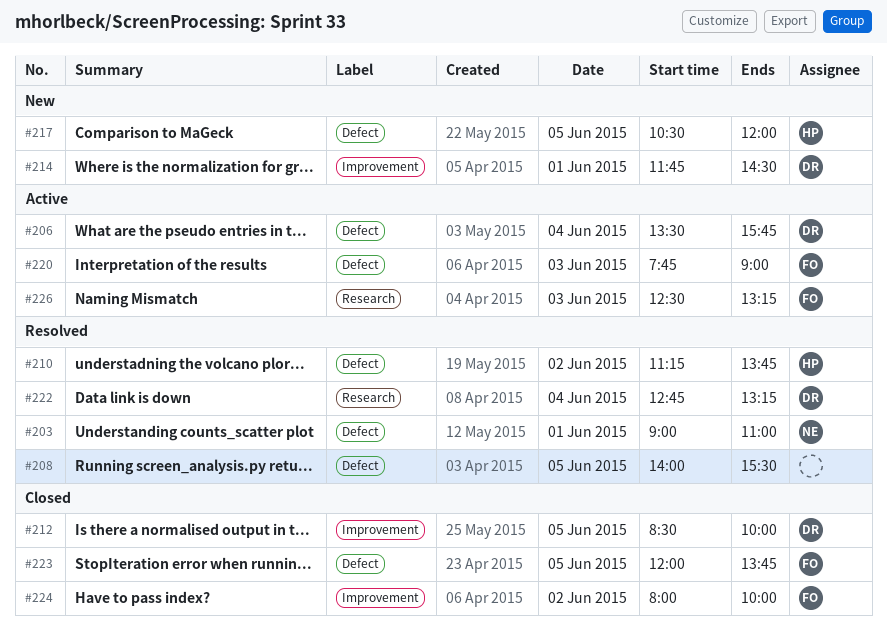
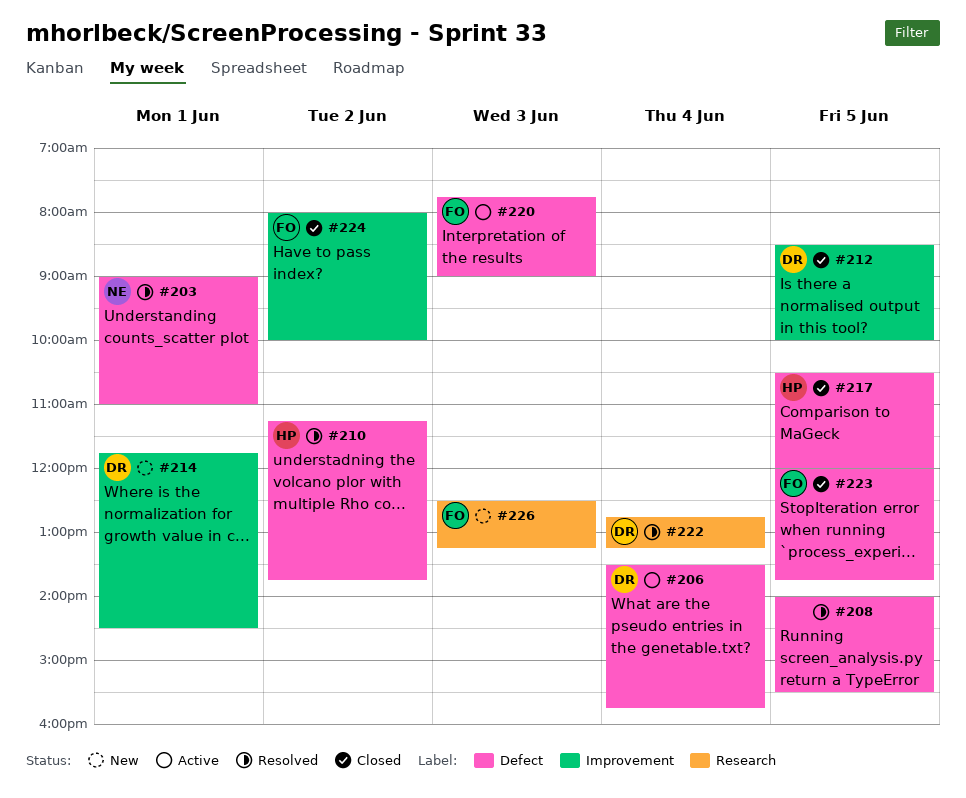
#217, status: New -> Closed
#226, status: Active -> New

